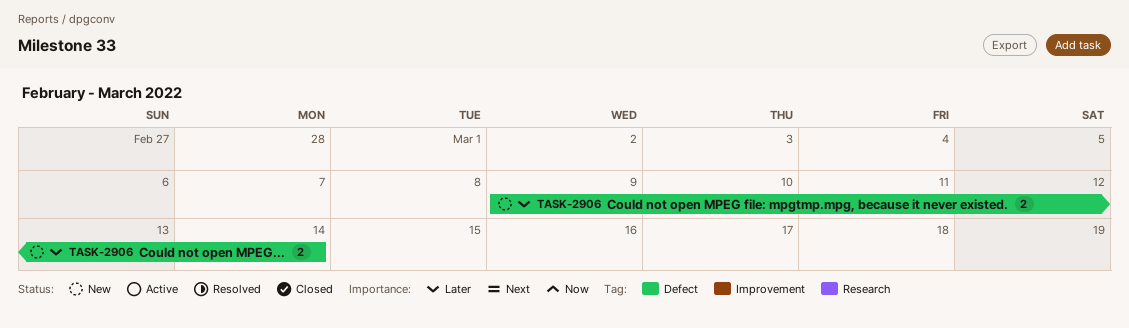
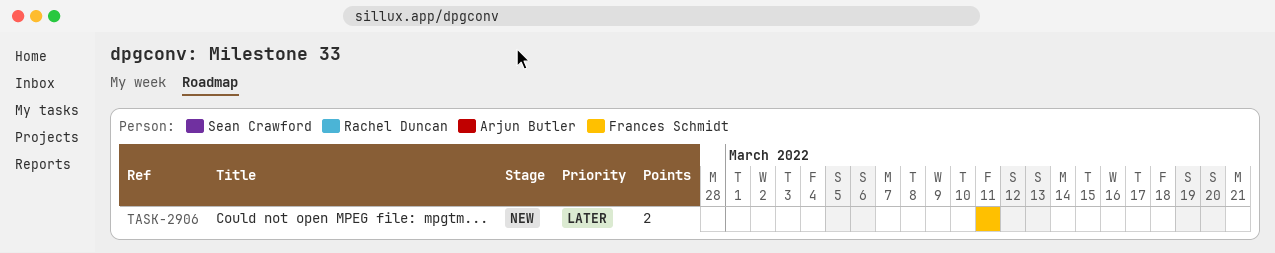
TASK-2906, start: Mar 9 -> Mar 11
TASK-2906, due: Mar 14 -> Mar 11

